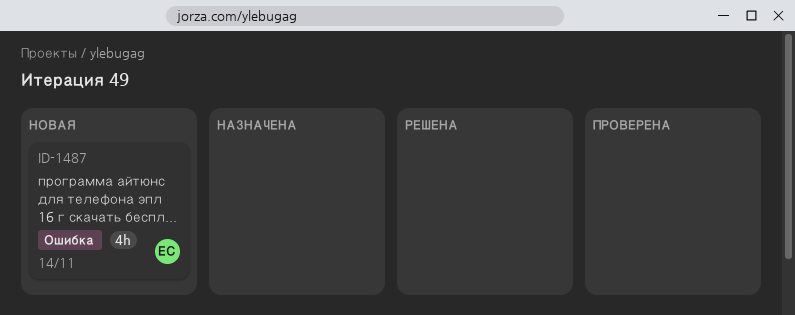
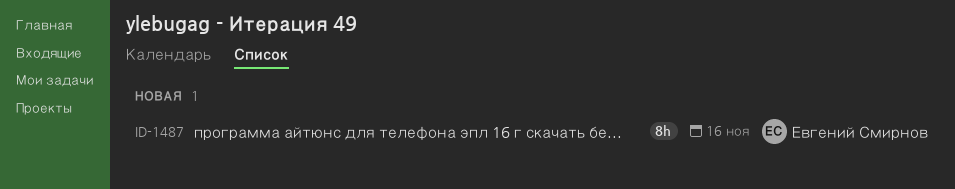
ID-1487, estimate: 4h -> 8h
ID-1487, due: Nov 14 -> Nov 16

